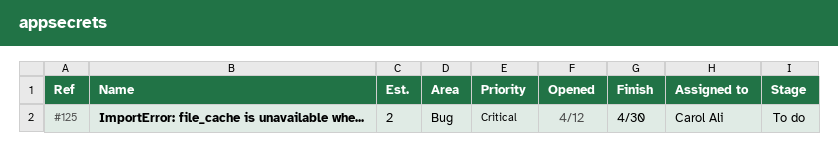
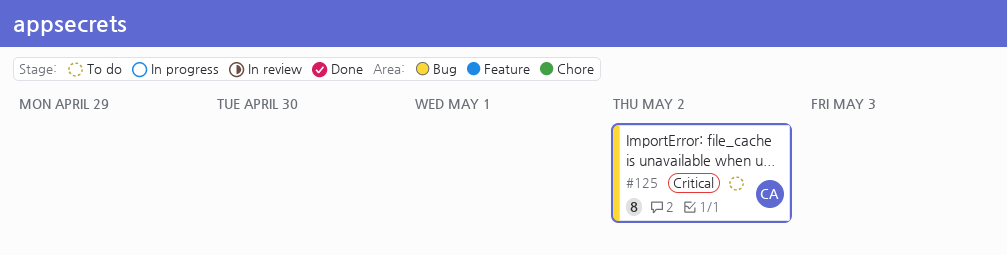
#125, estimate: 2 -> 8
#125, due: Apr 30 -> May 2

